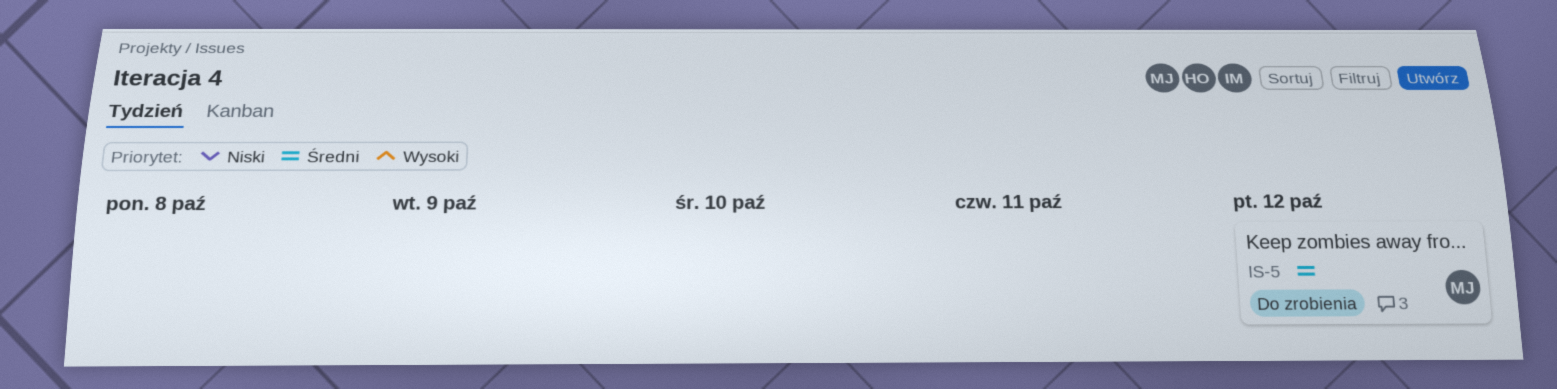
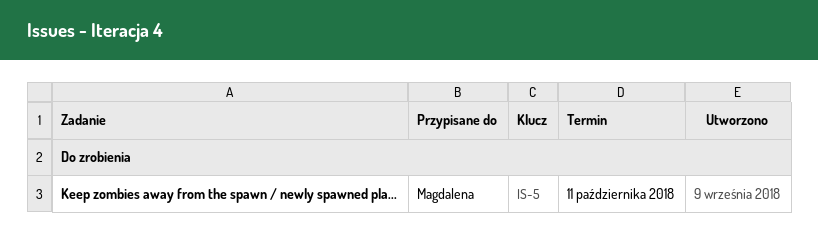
IS-5, due: Oct 12 -> Oct 11

